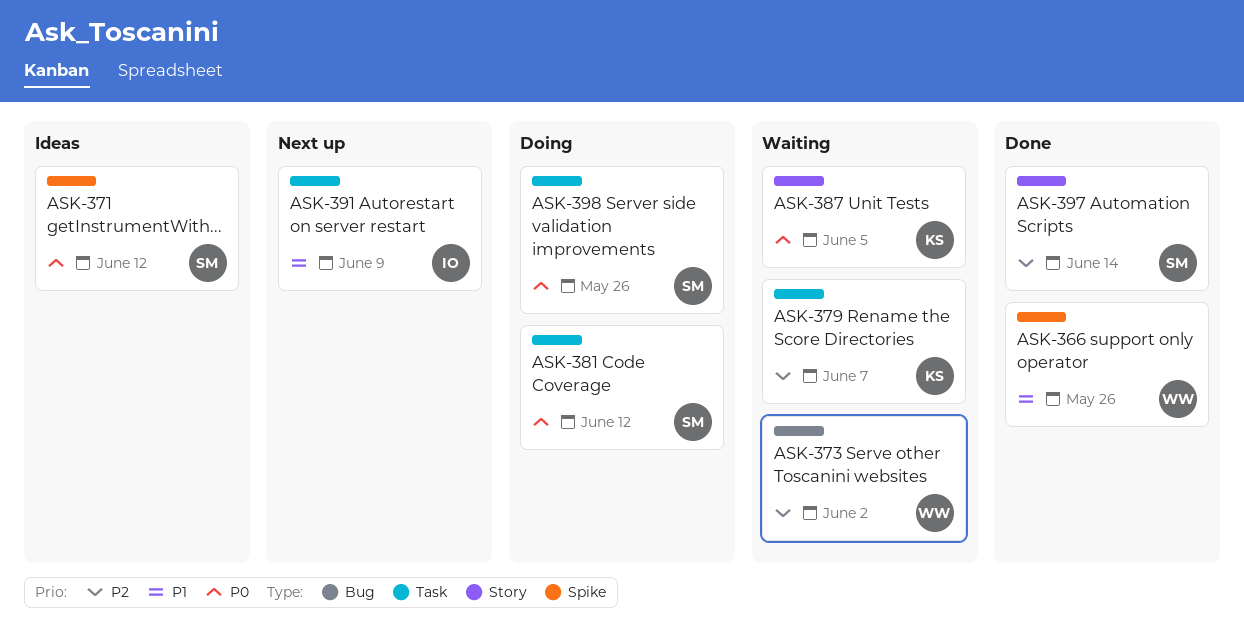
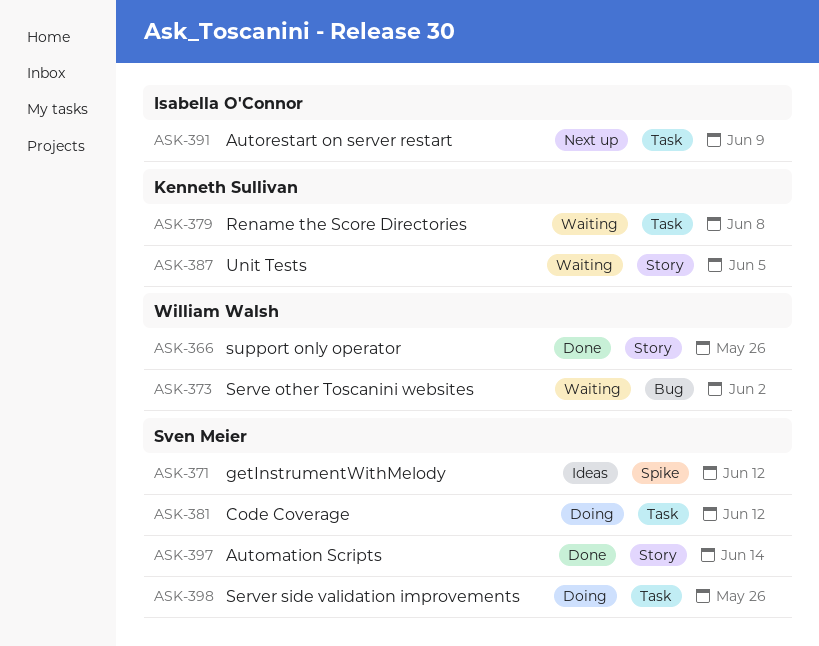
ASK-366, label: Spike -> Story
ASK-379, due: Jun 7 -> Jun 8

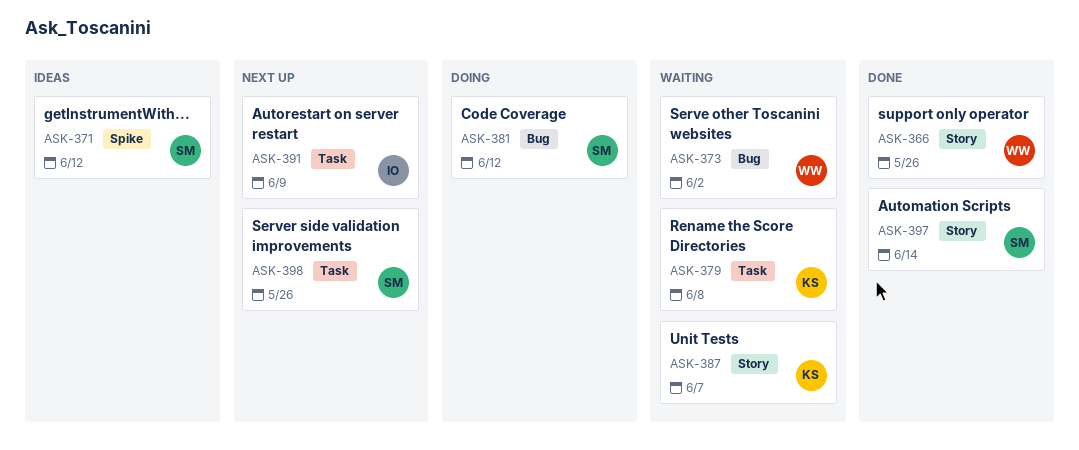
ASK-381, label: Task -> Bug
ASK-387, due: Jun 5 -> Jun 7
ASK-398, status: Doing -> Next up

